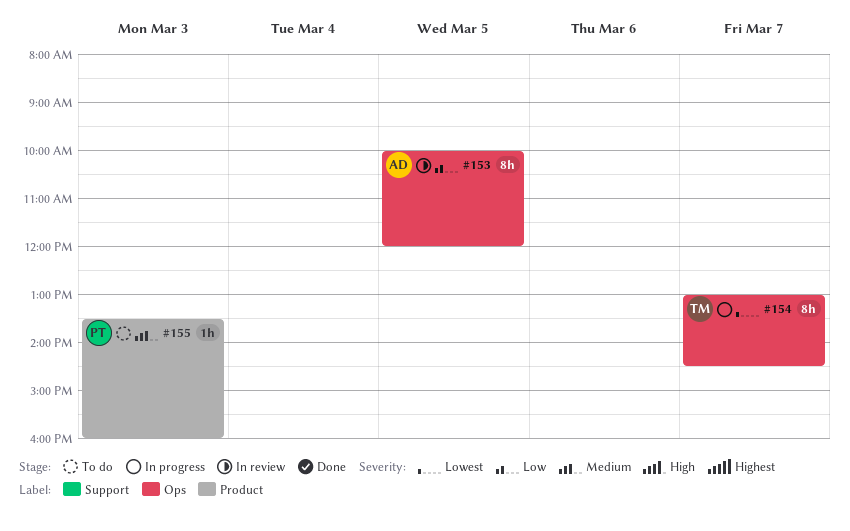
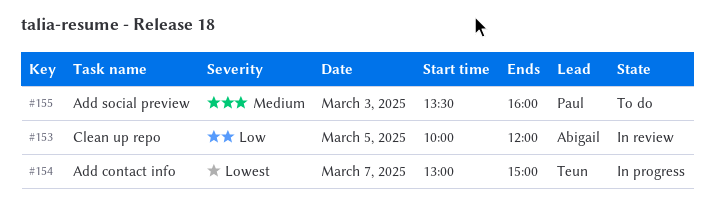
#154, ends: 14:30 -> 15:00

